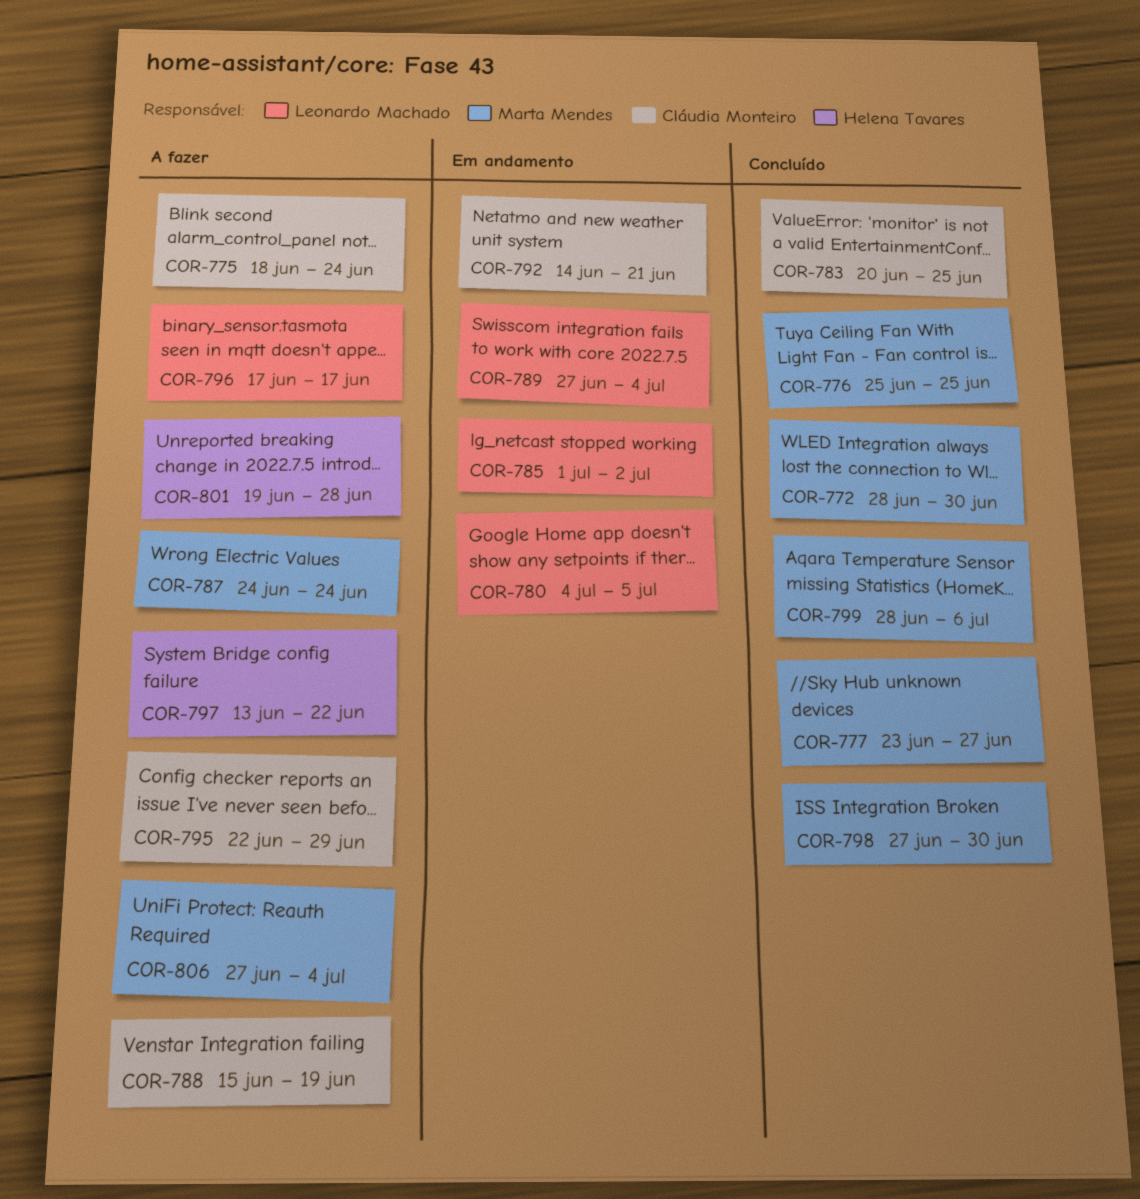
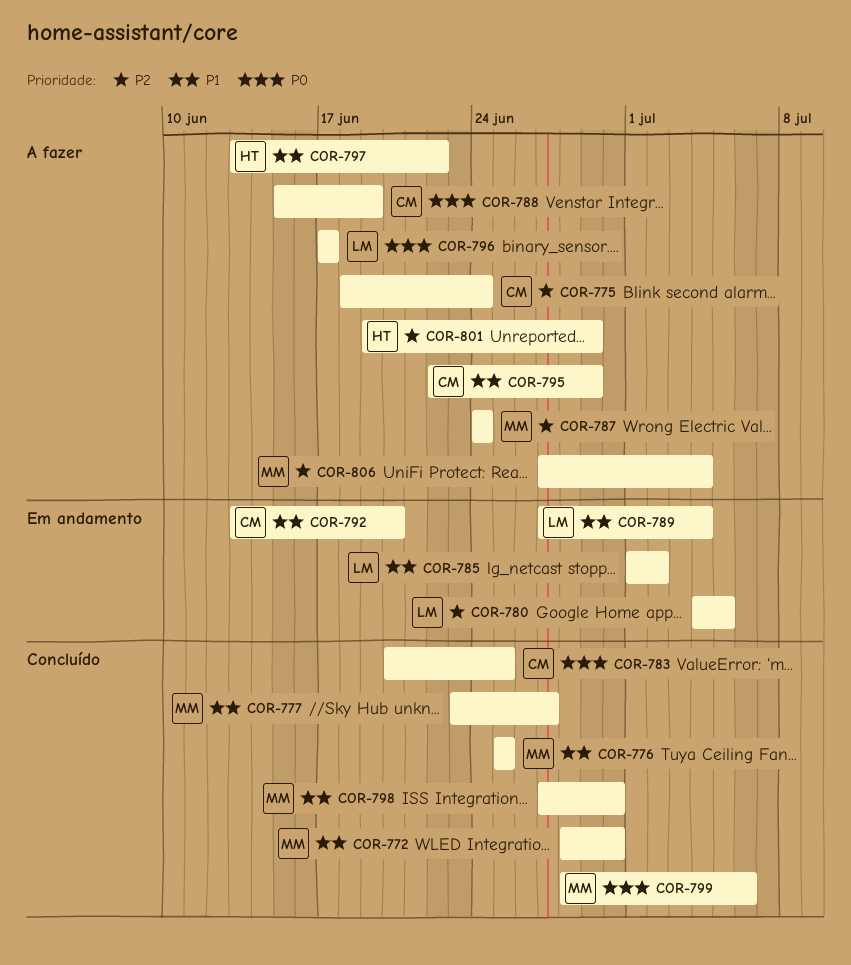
COR-792, start: Jun 14 -> Jun 13
COR-792, due: Jun 21 -> Jun 20
COR-801, due: Jun 28 -> Jun 29

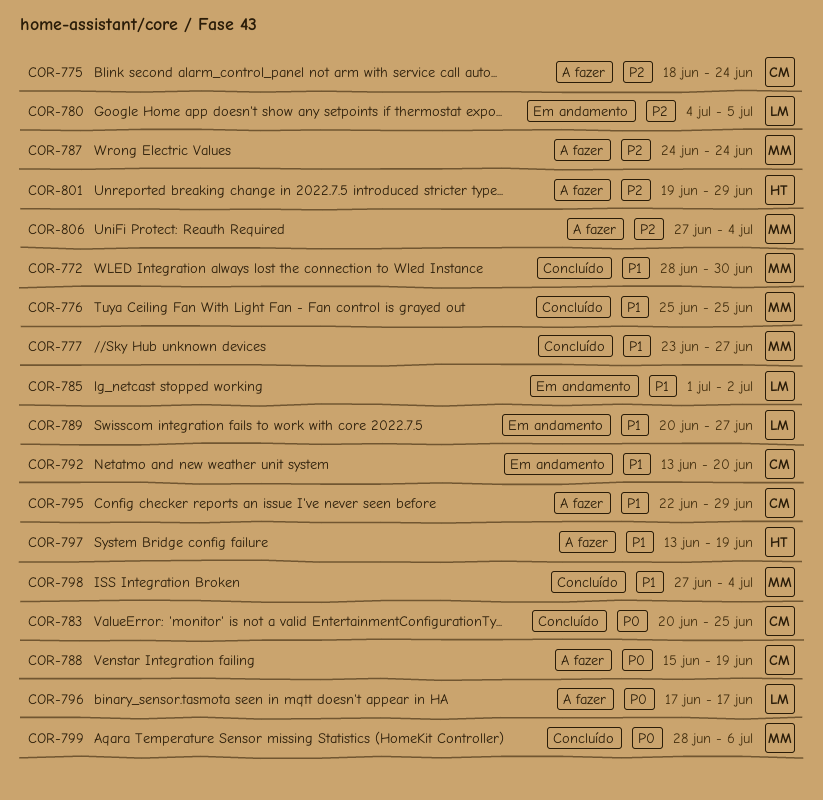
COR-789, start: Jun 27 -> Jun 20
COR-789, due: Jul 4 -> Jun 27
COR-797, due: Jun 22 -> Jun 19
COR-798, due: Jun 30 -> Jul 4

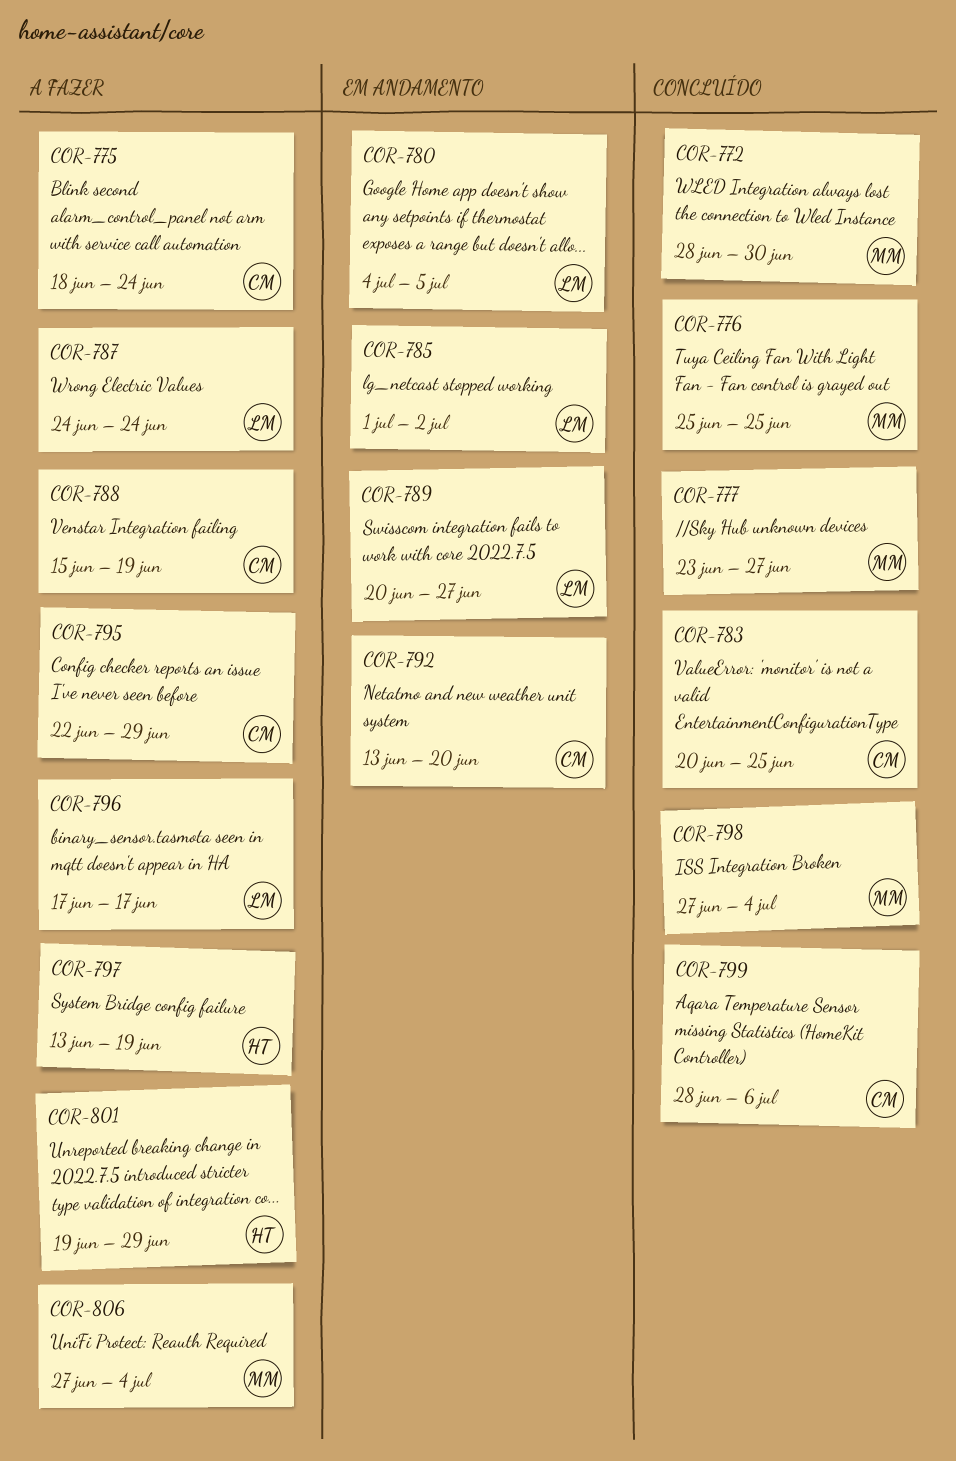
COR-787, owner: MM -> LM
COR-799, owner: MM -> CM

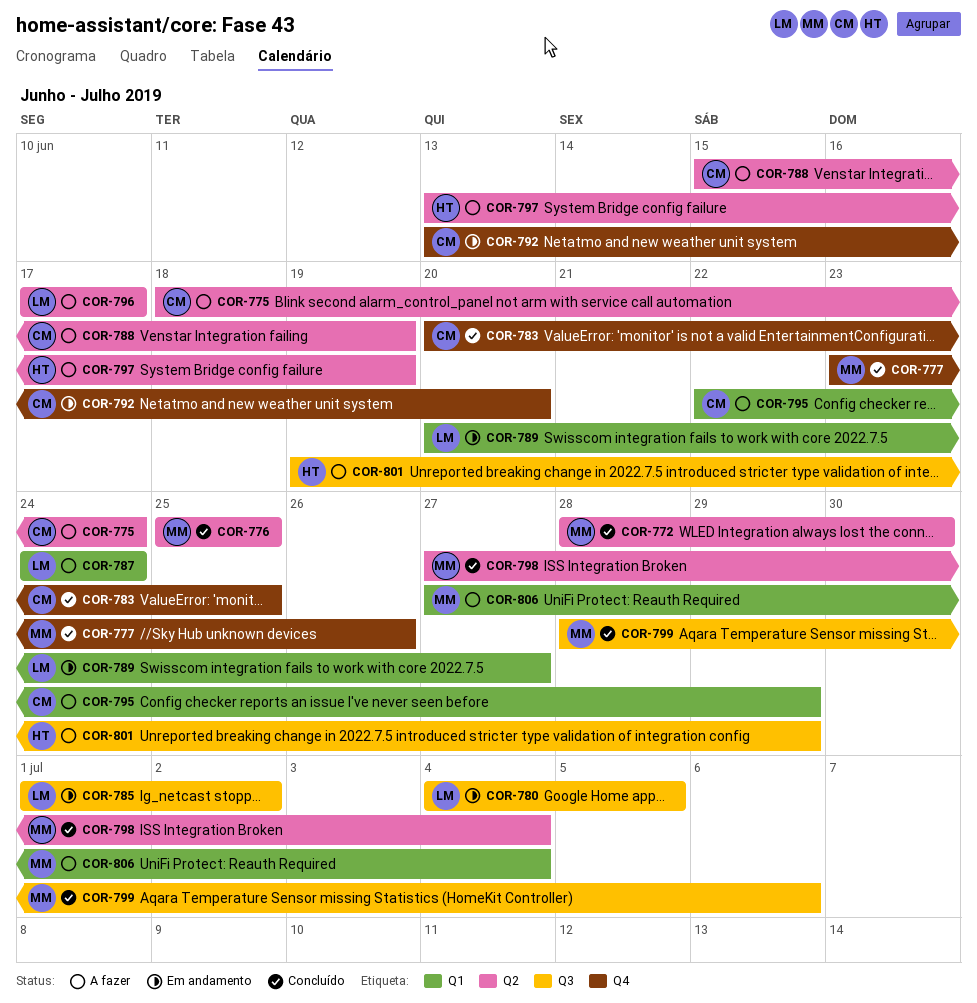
COR-777, due: Jun 27 -> Jun 26
COR-799, owner: CM -> MM

